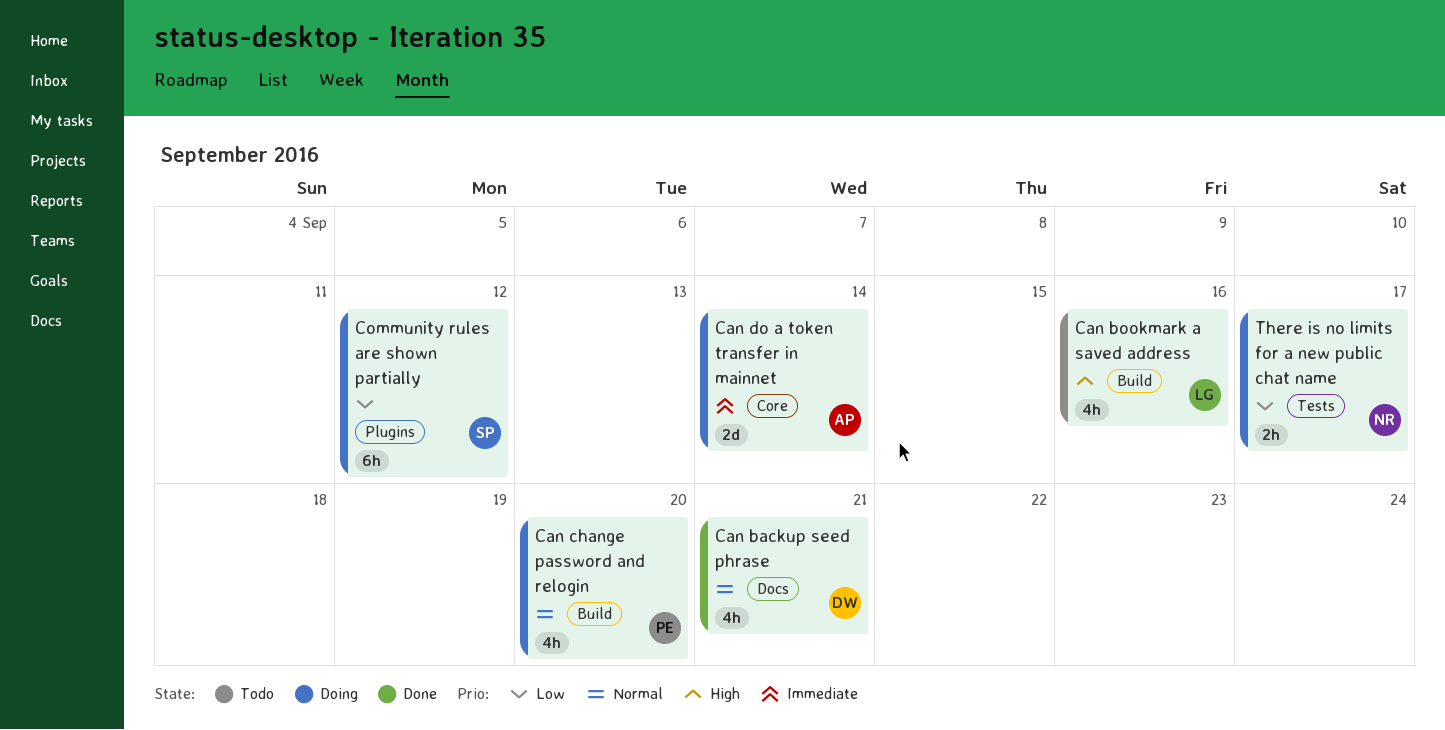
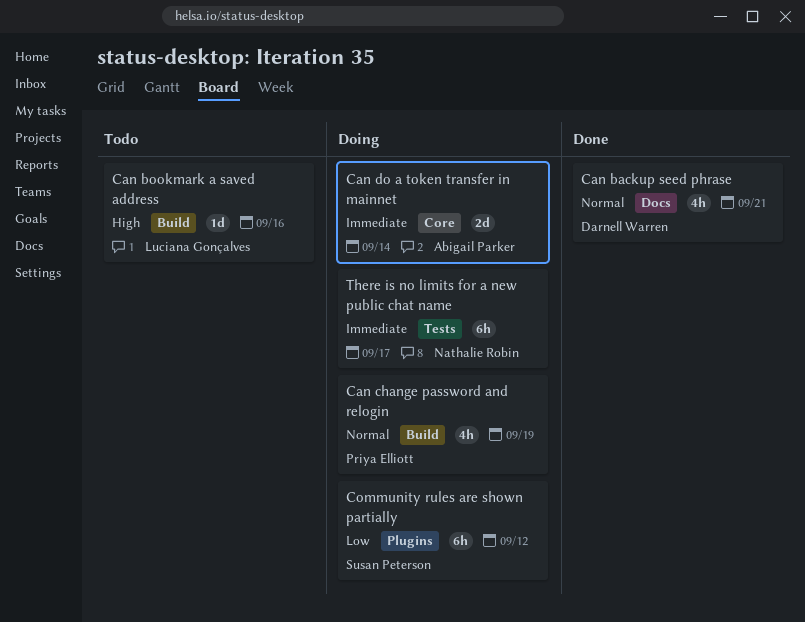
Can bookmark a saved address, estimate: 4h -> 1d
Can change password and relogin, due: Sep 20 -> Sep 19
There is no limits for a new public chat name, priority: Low -> Immediate
There is no limits for a new public chat name, estimate: 2h -> 6h

